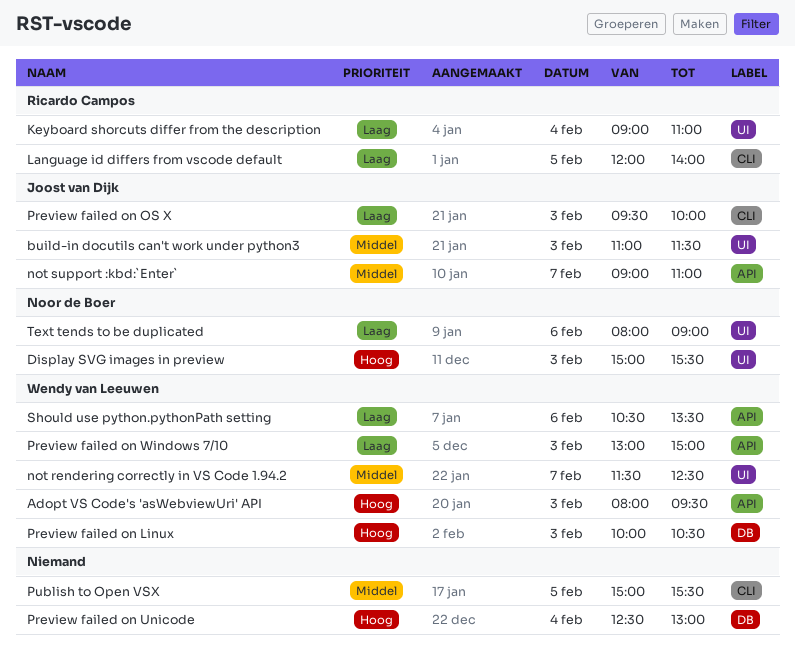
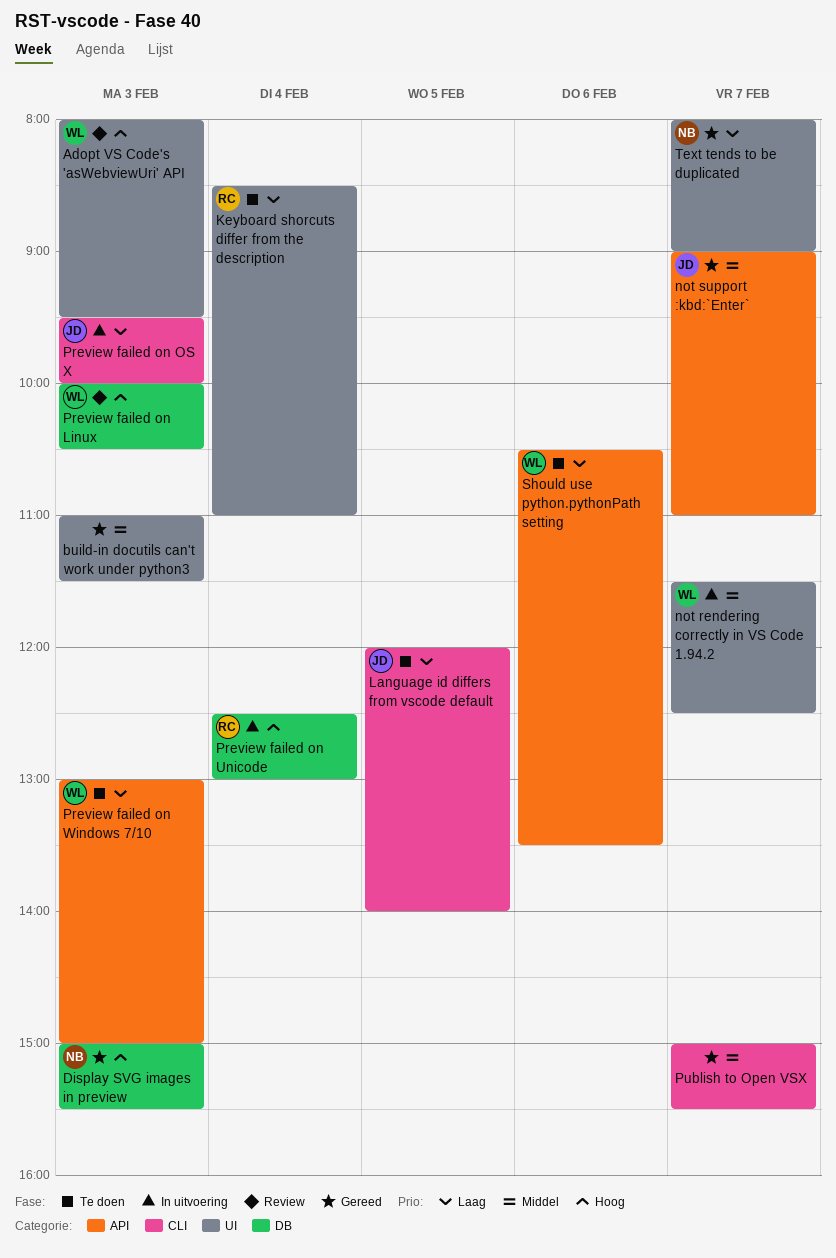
Adopt VS Code's 'asWebviewUri' API, label: API -> UI
build-in docutils can't work under python3, owner: Joost van Dijk -> none
Display SVG images in preview, label: UI -> DB
Keyboard shorcuts differ from the description, begins: 09:00 -> 08:30
Language id differs from vscode default, owner: Ricardo Campos -> Joost van Dijk
Preview failed on Unicode, owner: none -> Ricardo Campos
Publish to Open VSX, day: Feb 5 -> Feb 7
Text tends to be duplicated, day: Feb 6 -> Feb 7

